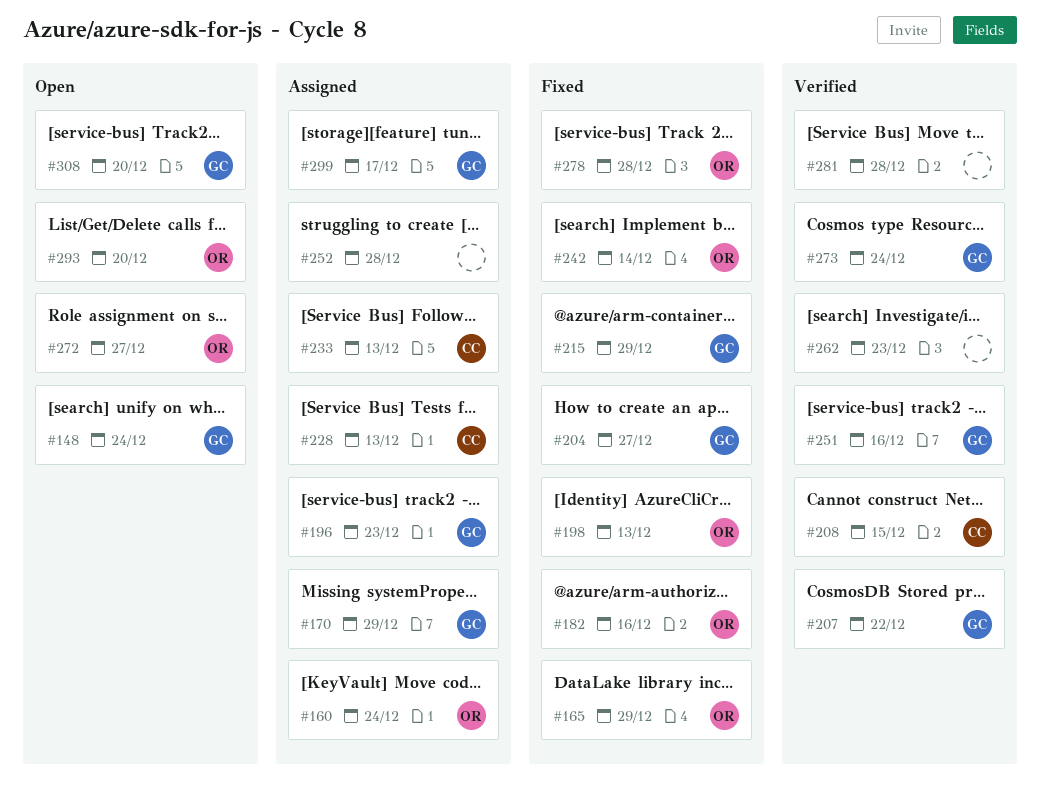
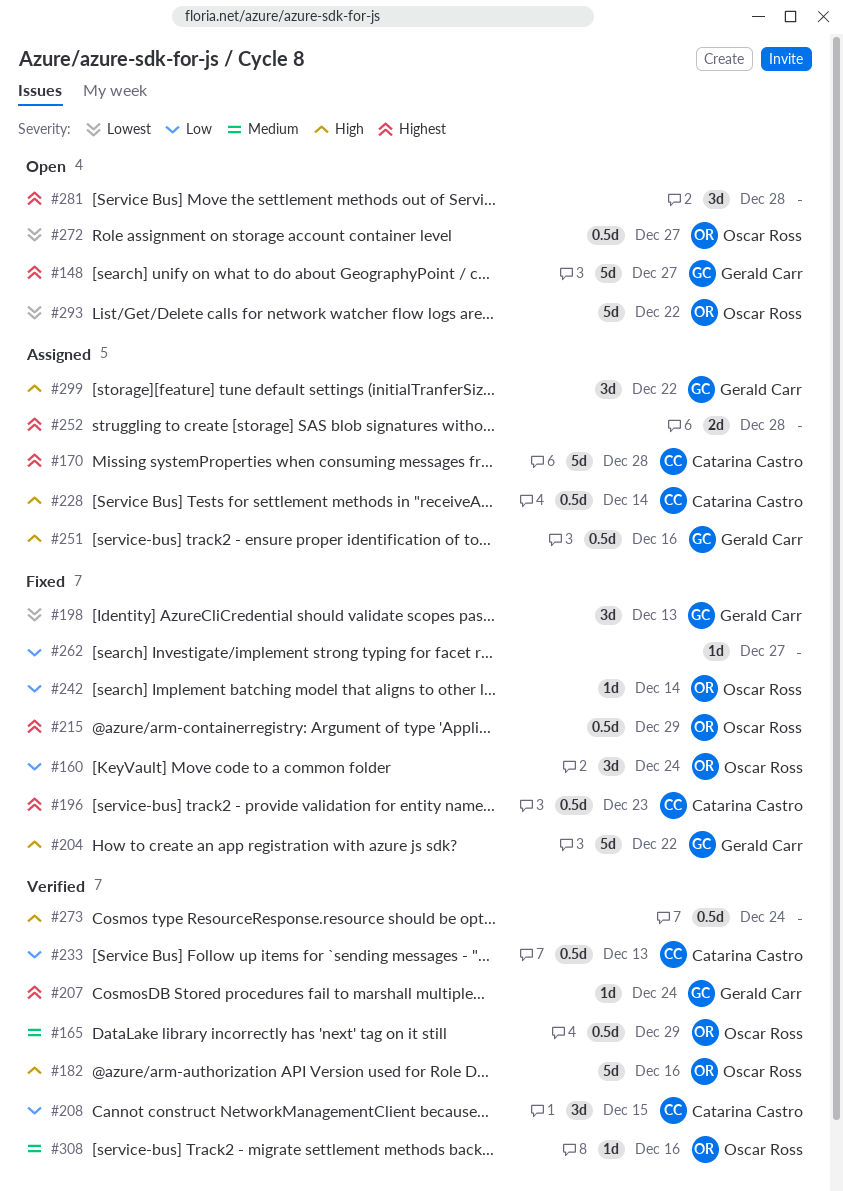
#148, due: Dec 24 -> Dec 27
#160, status: Assigned -> Fixed
#165, status: Fixed -> Verified
#170, owner: Gerald Carr -> Catarina Castro
#170, due: Dec 29 -> Dec 28
#182, status: Fixed -> Verified
#196, status: Assigned -> Fixed
#196, owner: Gerald Carr -> Catarina Castro
#198, owner: Oscar Ross -> Gerald Carr
#204, due: Dec 27 -> Dec 22
#207, due: Dec 22 -> Dec 24
#215, owner: Gerald Carr -> Oscar Ross
#228, due: Dec 13 -> Dec 14
#233, status: Assigned -> Verified
#251, status: Verified -> Assigned
#262, status: Verified -> Fixed
#262, due: Dec 23 -> Dec 27
#273, owner: Gerald Carr -> none
#278: present -> none
#281, status: Verified -> Open
#293, due: Dec 20 -> Dec 22
#299, due: Dec 17 -> Dec 22
#308, status: Open -> Verified
#308, owner: Gerald Carr -> Oscar Ross
#308, due: Dec 20 -> Dec 16

